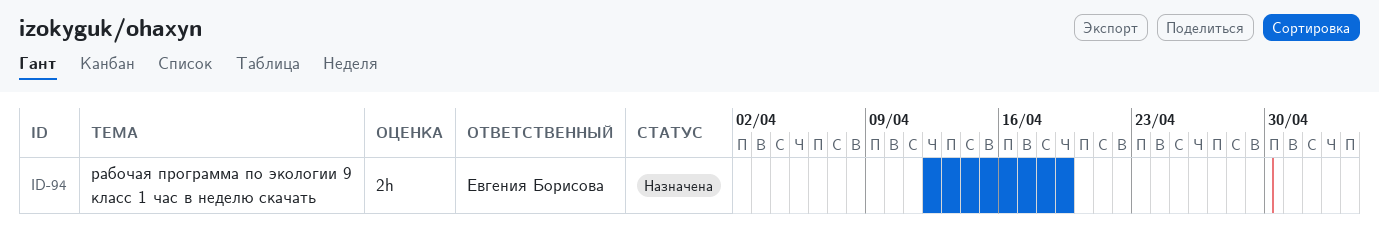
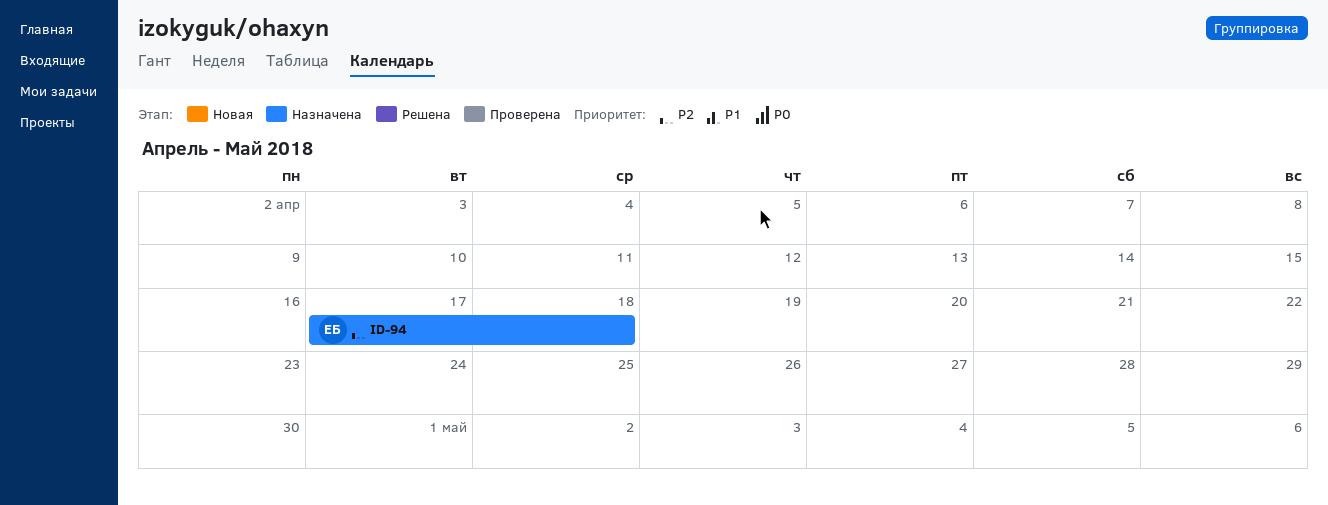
ID-94, start: Apr 12 -> Apr 17
ID-94, due: Apr 19 -> Apr 18

